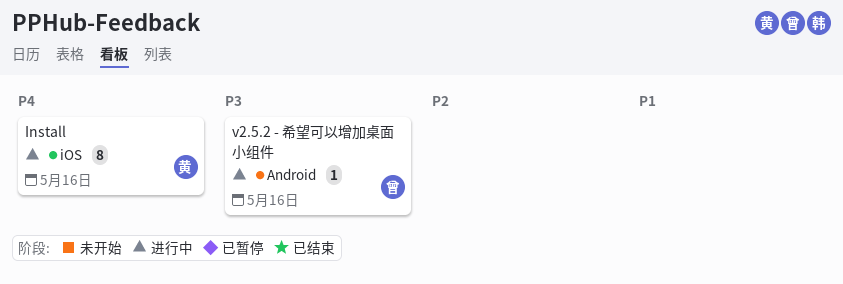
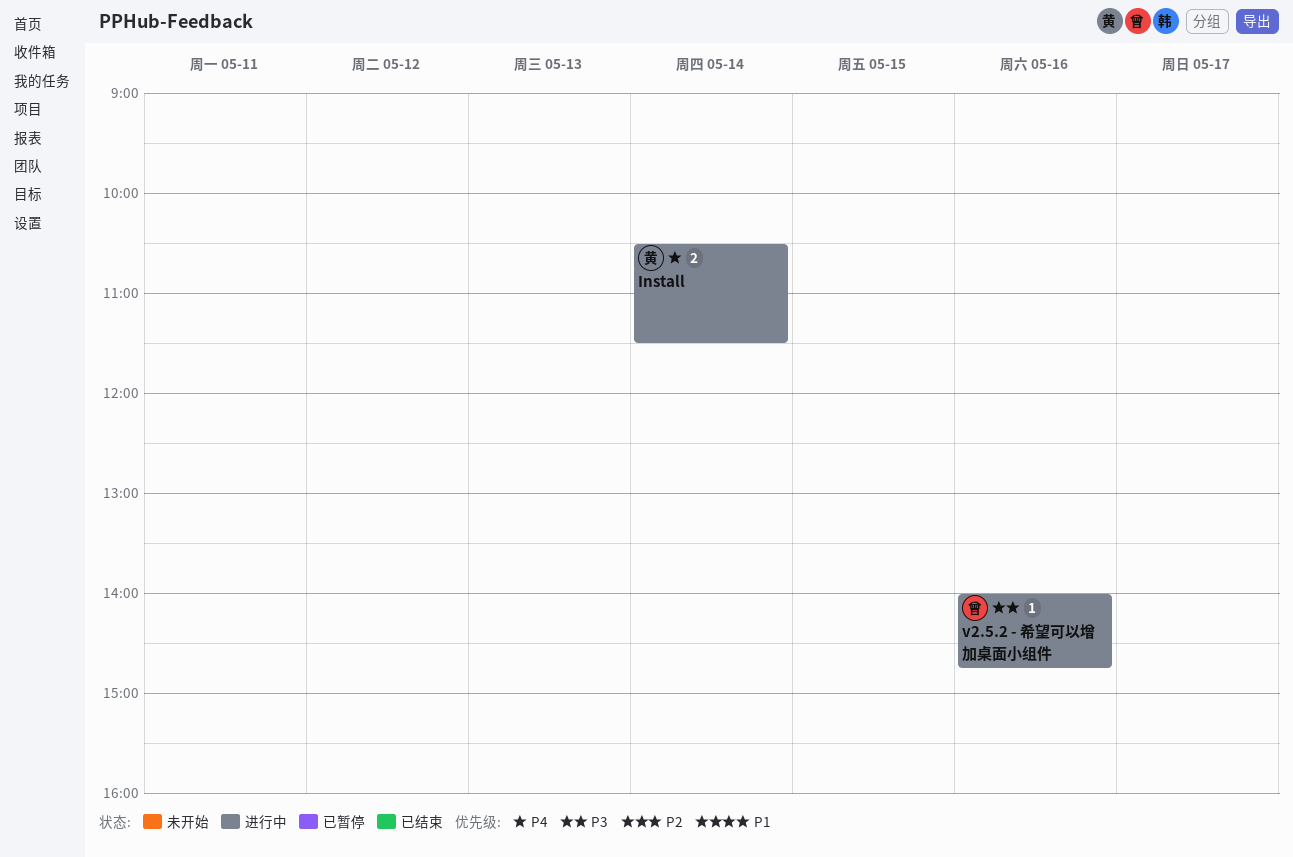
Install, estimate: 8 -> 2
Install, day: May 16 -> May 14

